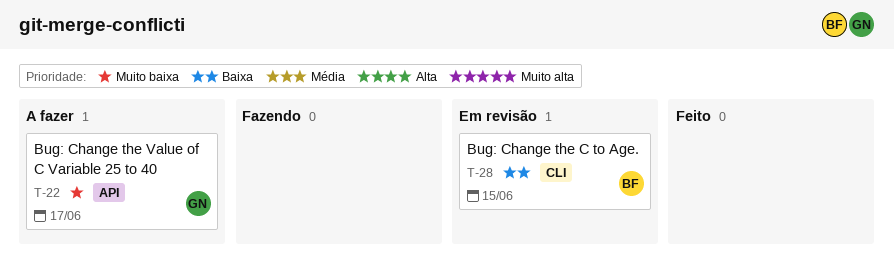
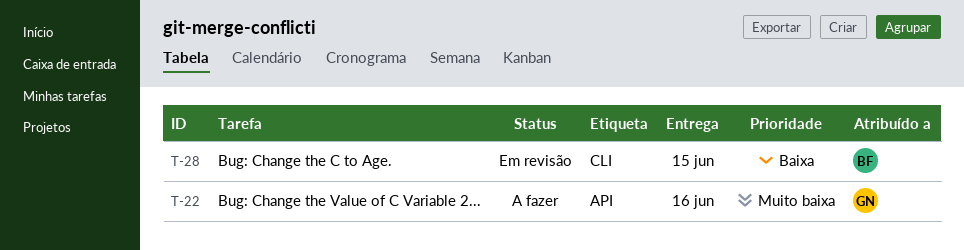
T-22, due: Jun 17 -> Jun 16

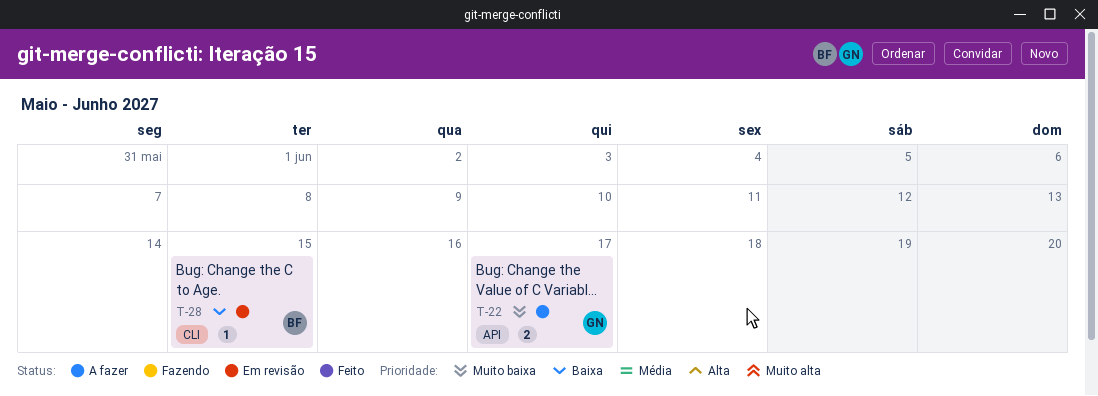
T-22, due: Jun 16 -> Jun 17

